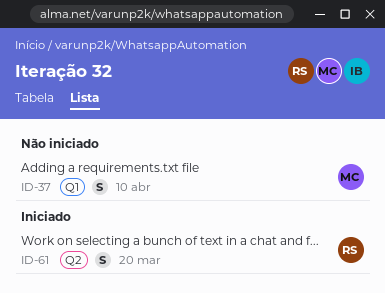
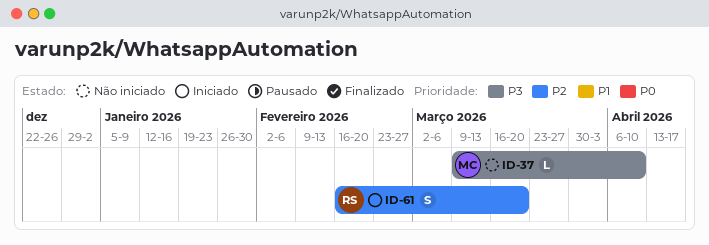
ID-37, estimate: S -> L

